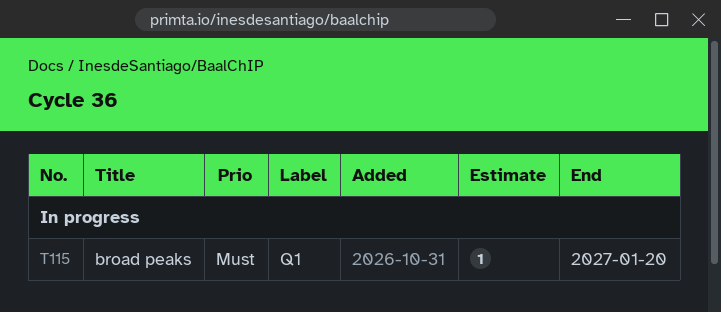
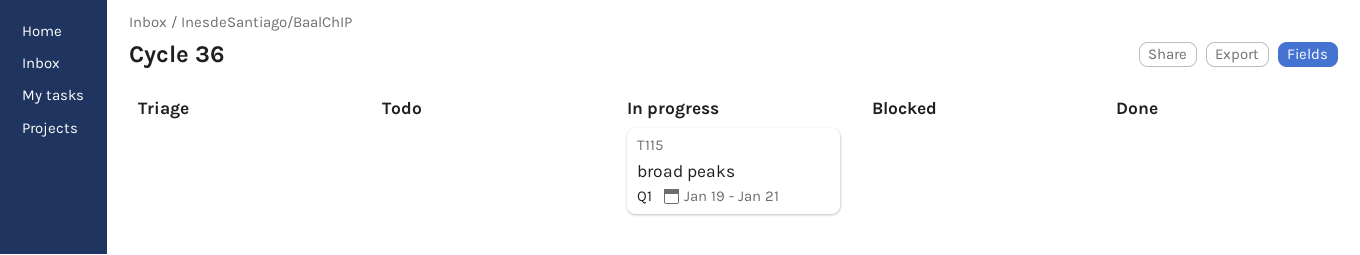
T115, due: Jan 20 -> Jan 21

